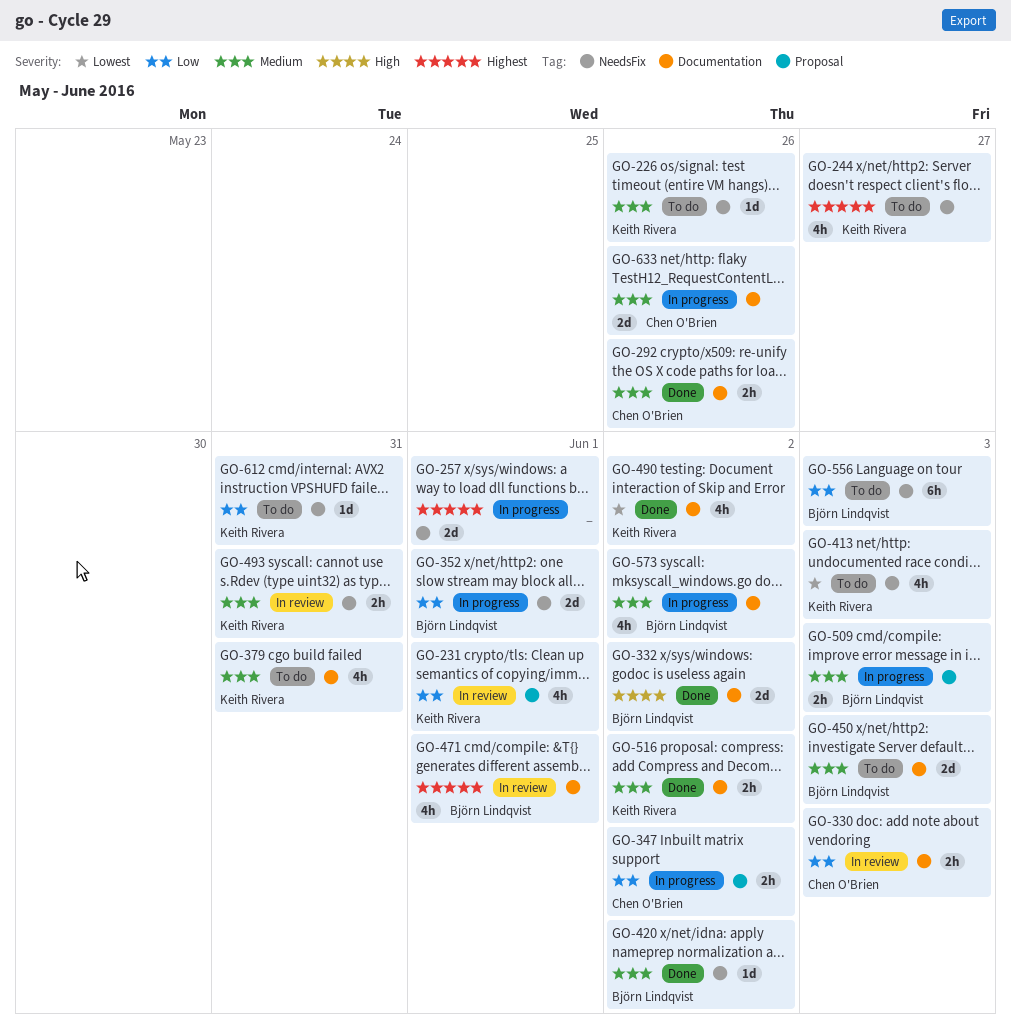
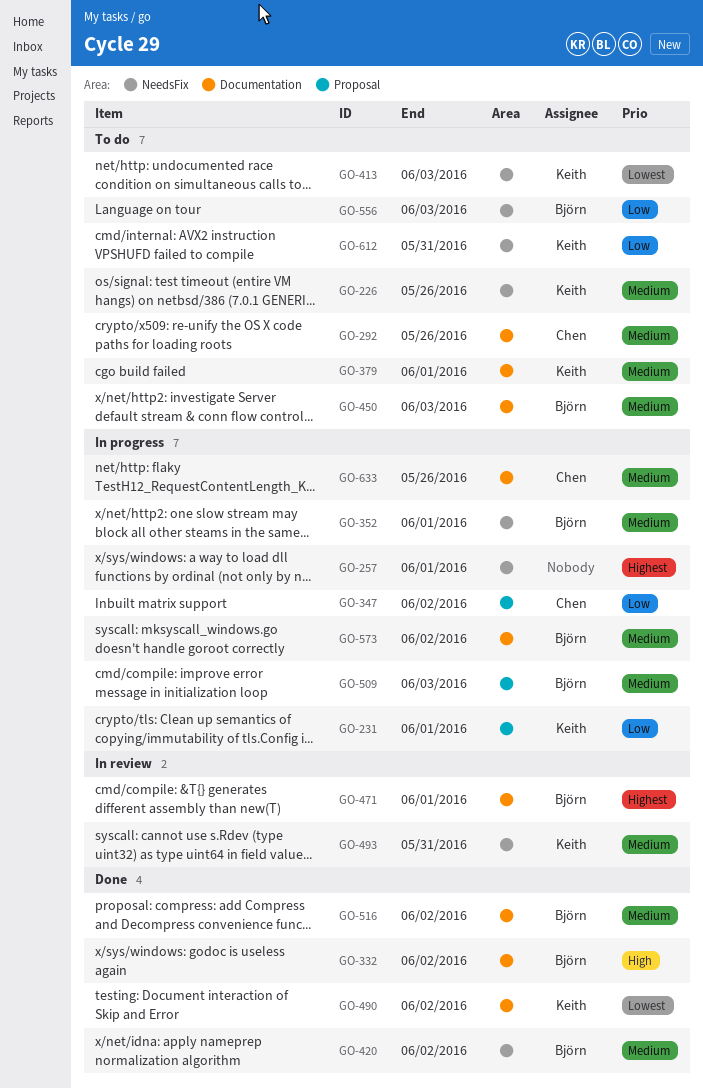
GO-231, status: In review -> In progress
GO-244: present -> none
GO-292, status: Done -> To do
GO-330: present -> none
GO-352, priority: Low -> Medium
GO-379, due: May 31 -> Jun 1
GO-516, owner: Keith Rivera -> Björn Lindqvist

